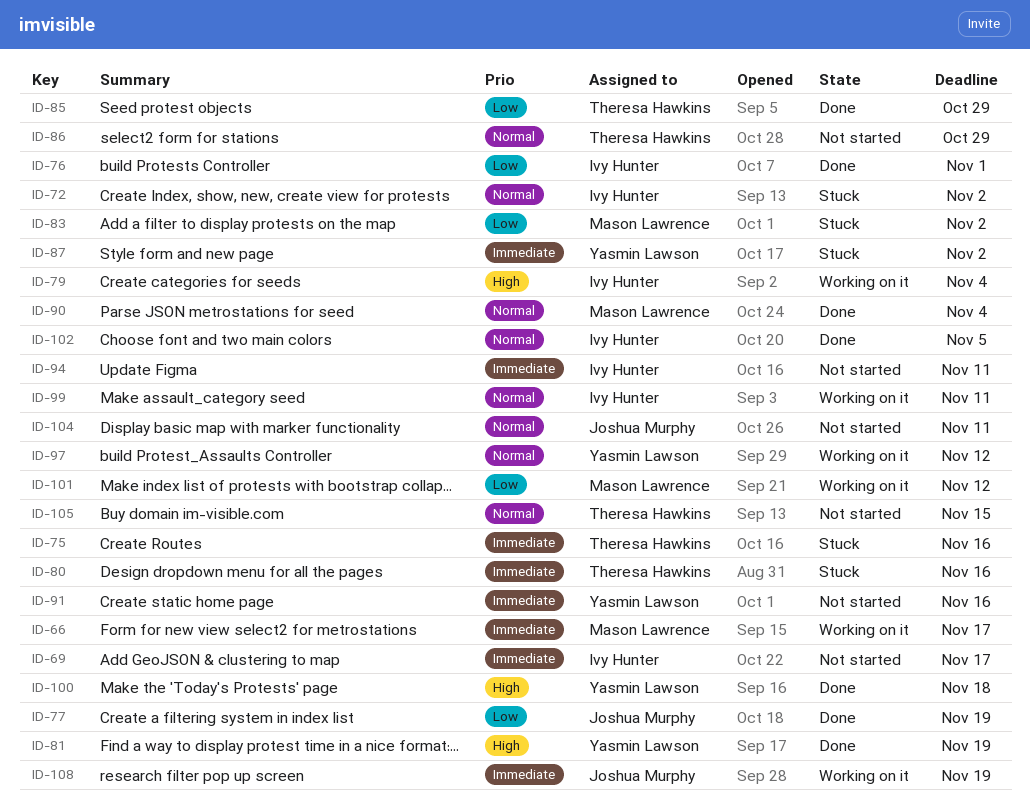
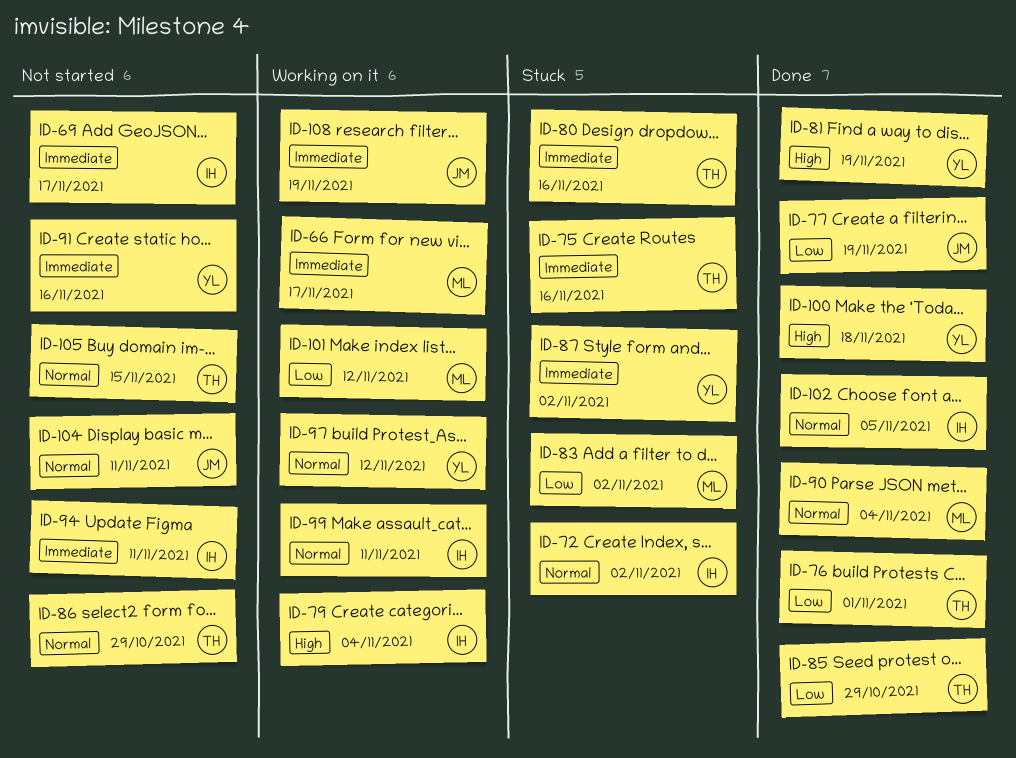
ID-76, owner: Ivy Hunter -> Theresa Hawkins

